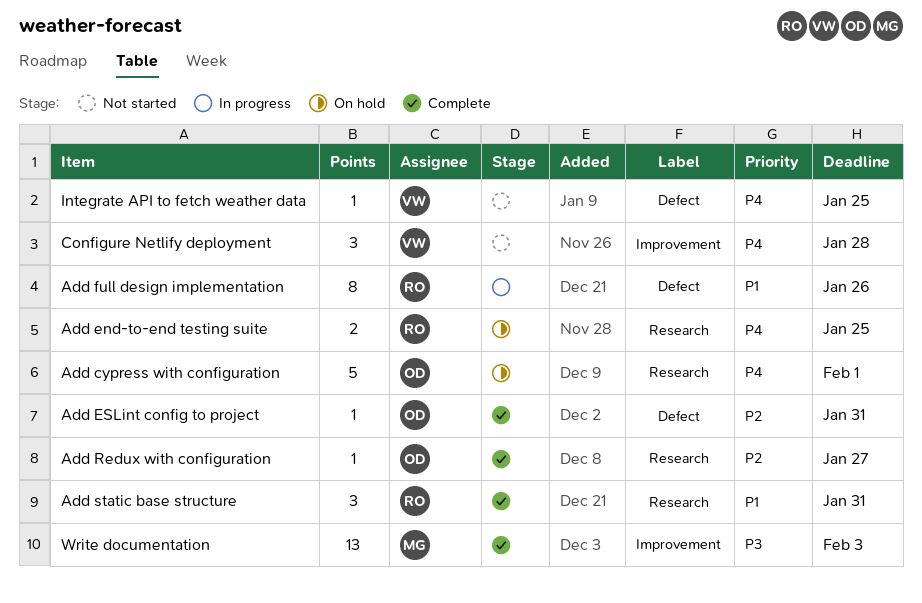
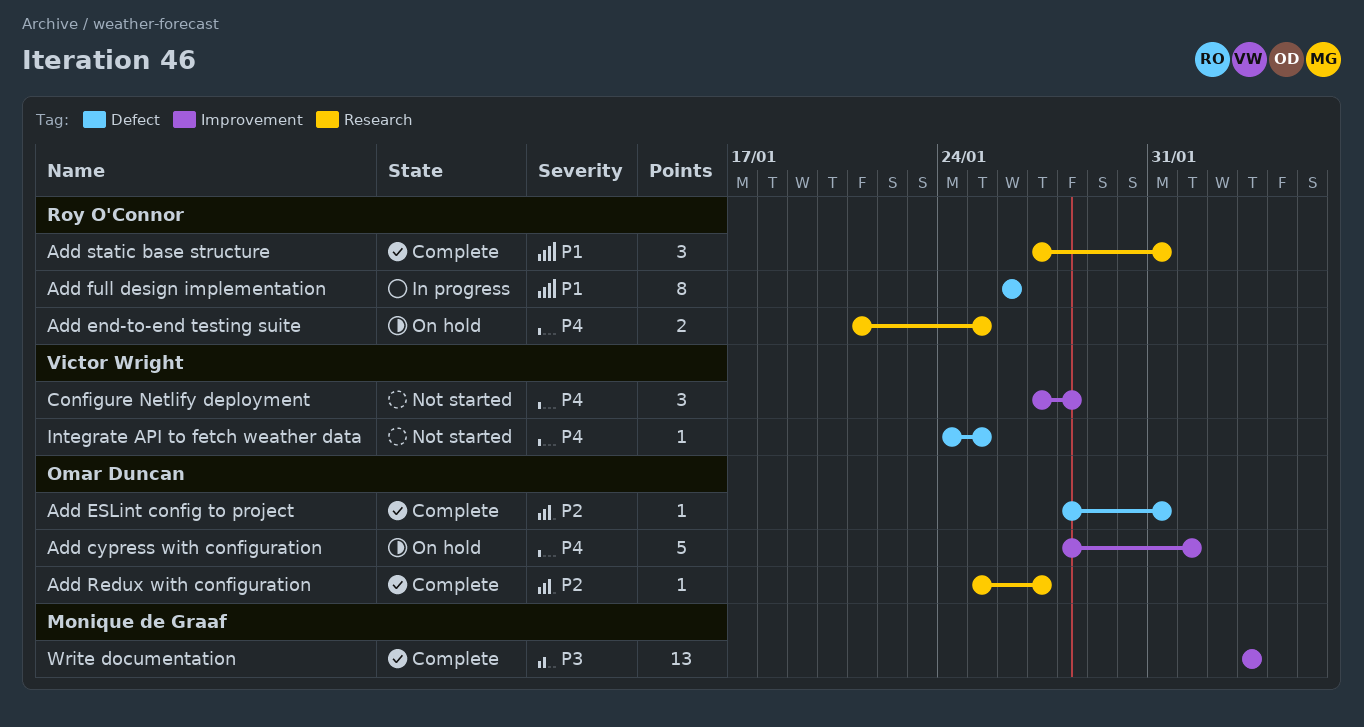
Add cypress with configuration, label: Research -> Improvement

